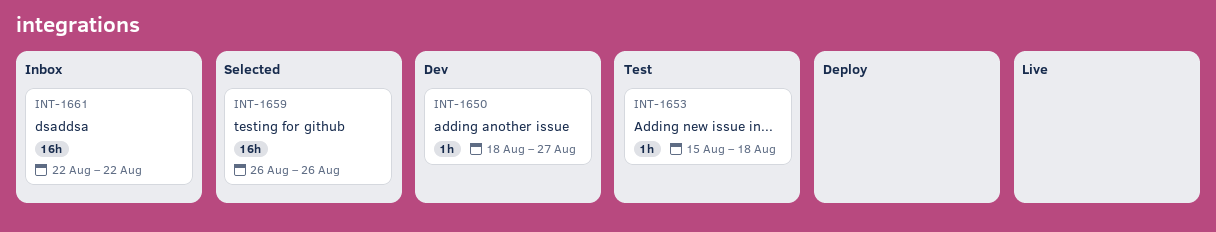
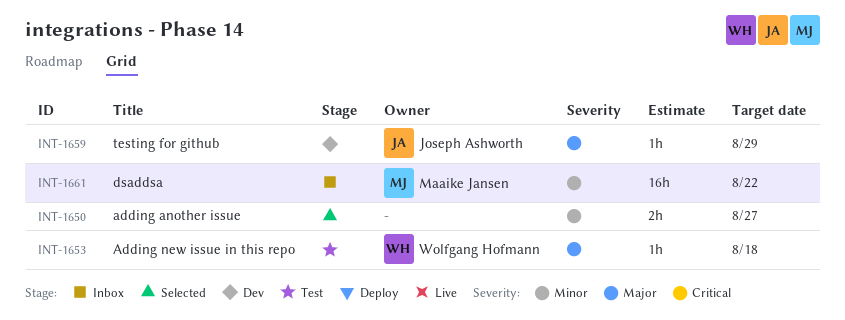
INT-1650, status: Dev -> Selected
INT-1650, estimate: 1h -> 2h
INT-1659, status: Selected -> Dev
INT-1659, estimate: 16h -> 1h
INT-1659, due: Aug 26 -> Aug 29

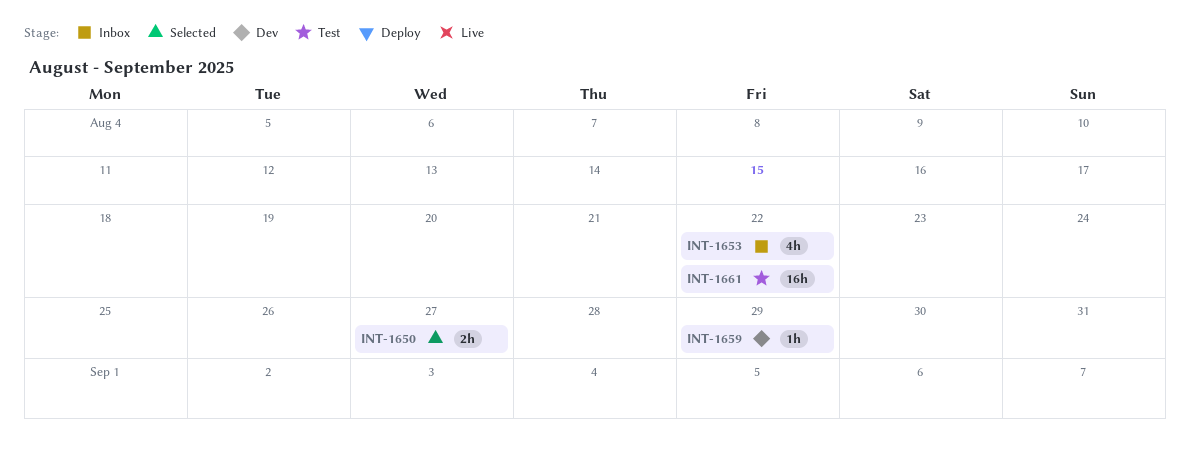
INT-1653, status: Test -> Inbox
INT-1653, estimate: 1h -> 4h
INT-1653, due: Aug 18 -> Aug 22
INT-1661, status: Inbox -> Test

